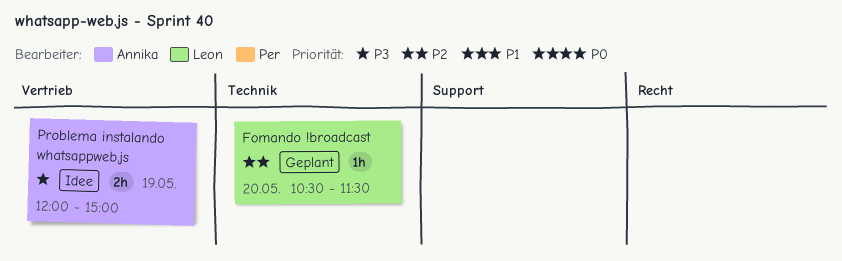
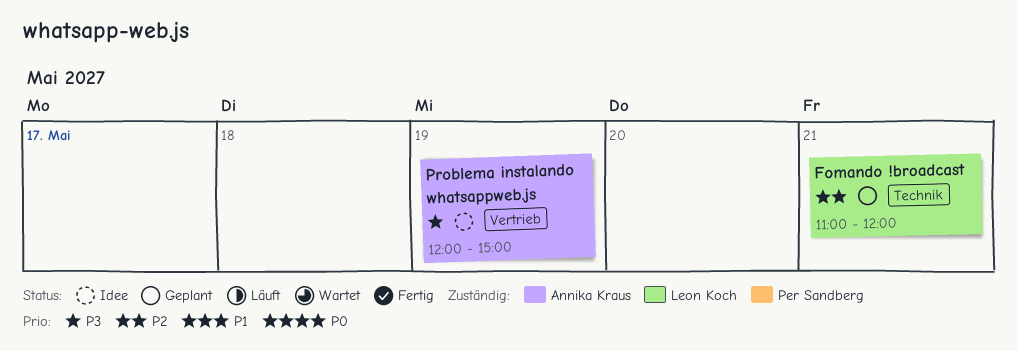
Fomando !broadcast, day: May 20 -> May 21
Fomando !broadcast, begins: 10:30 -> 11:00
Fomando !broadcast, ends: 11:30 -> 12:00

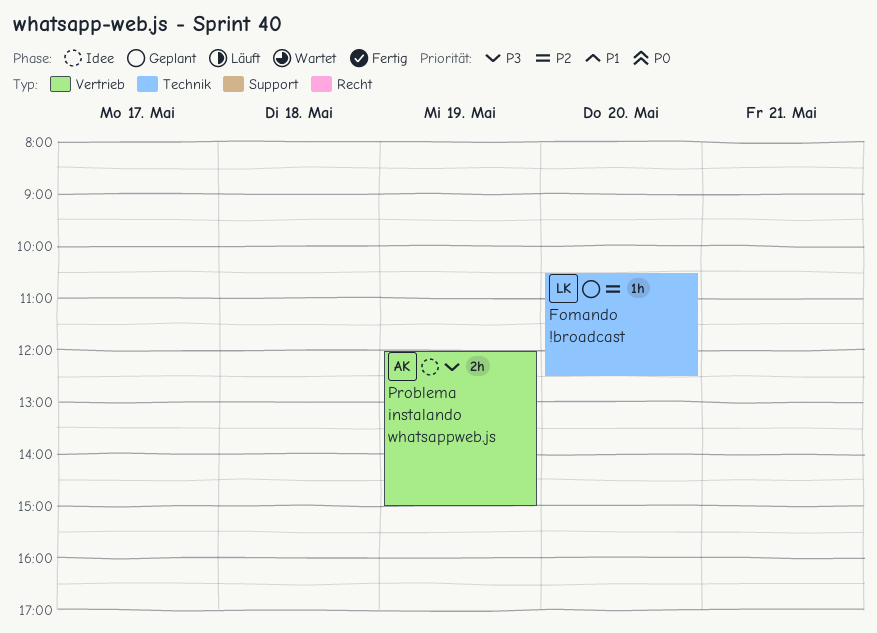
Fomando !broadcast, day: May 21 -> May 20
Fomando !broadcast, begins: 11:00 -> 10:30
Fomando !broadcast, ends: 12:00 -> 12:30

